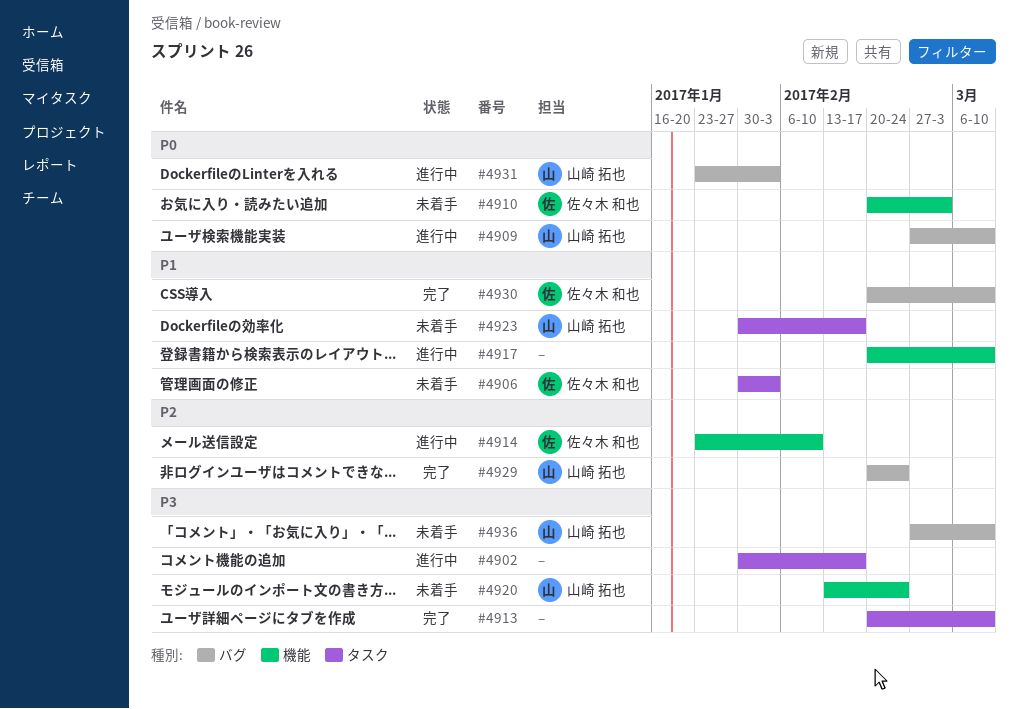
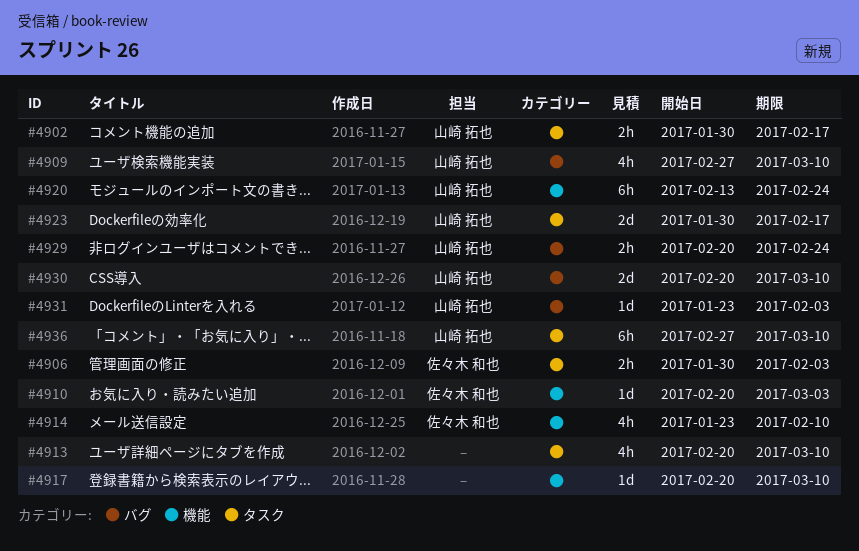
#4902, owner: none -> 山崎 拓也
#4930, owner: 佐々木 和也 -> 山崎 拓也
#4936, label: バグ -> タスク

